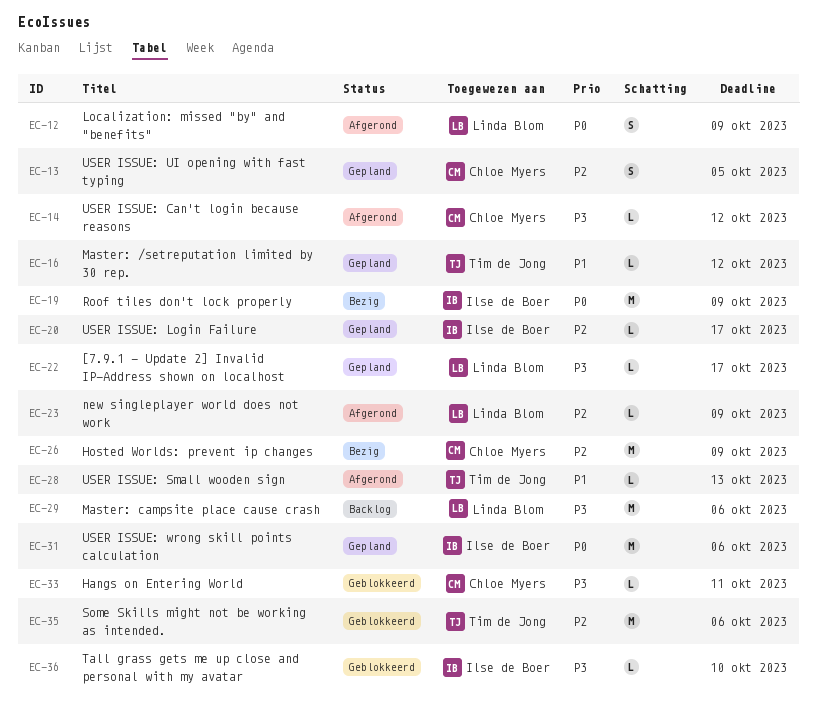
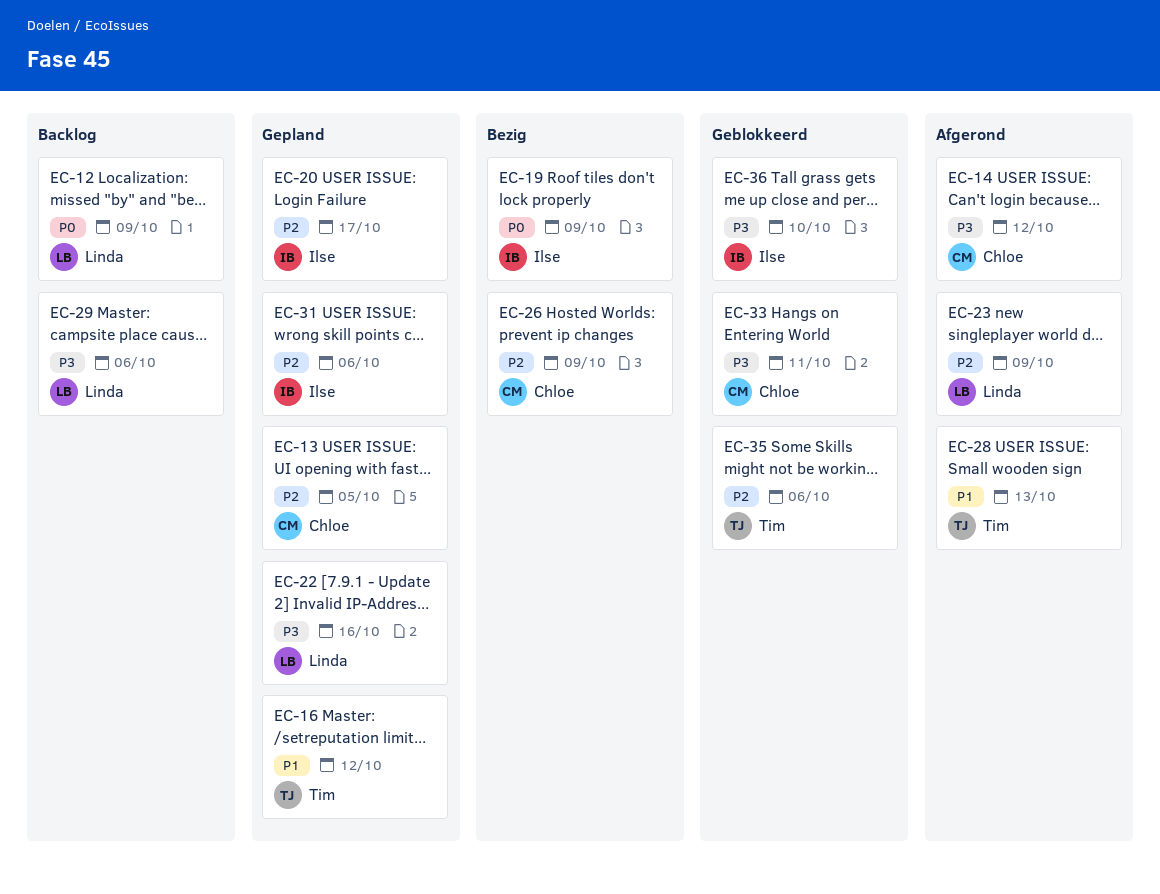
EC-12, status: Afgerond -> Backlog
EC-22, due: Oct 17 -> Oct 16
EC-31, priority: P0 -> P2

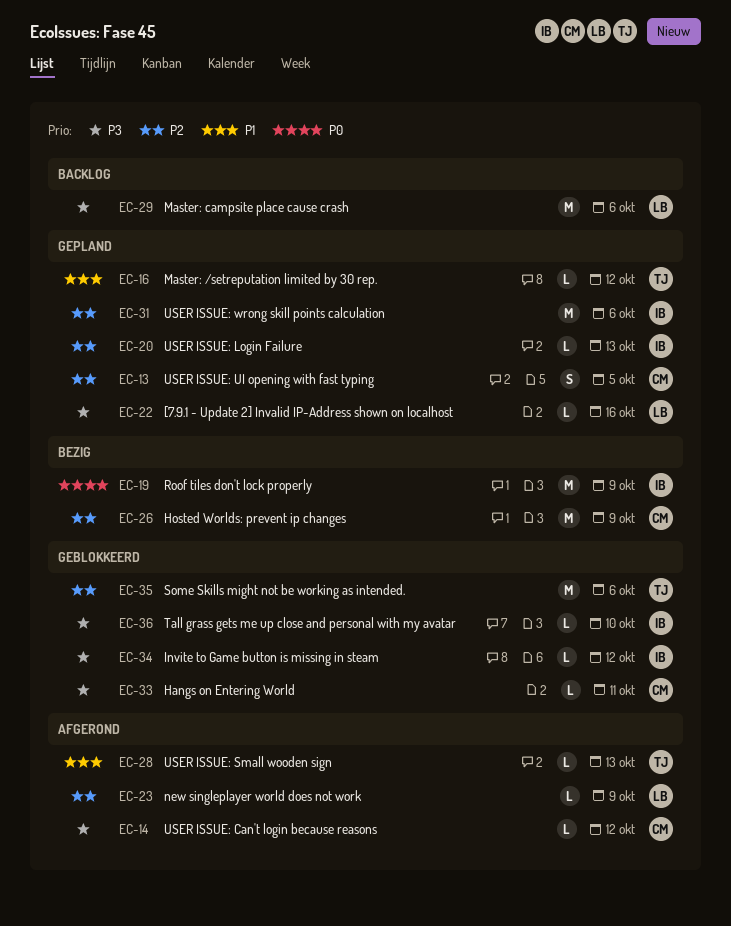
EC-12: present -> none
EC-20, due: Oct 17 -> Oct 13
EC-34: none -> present

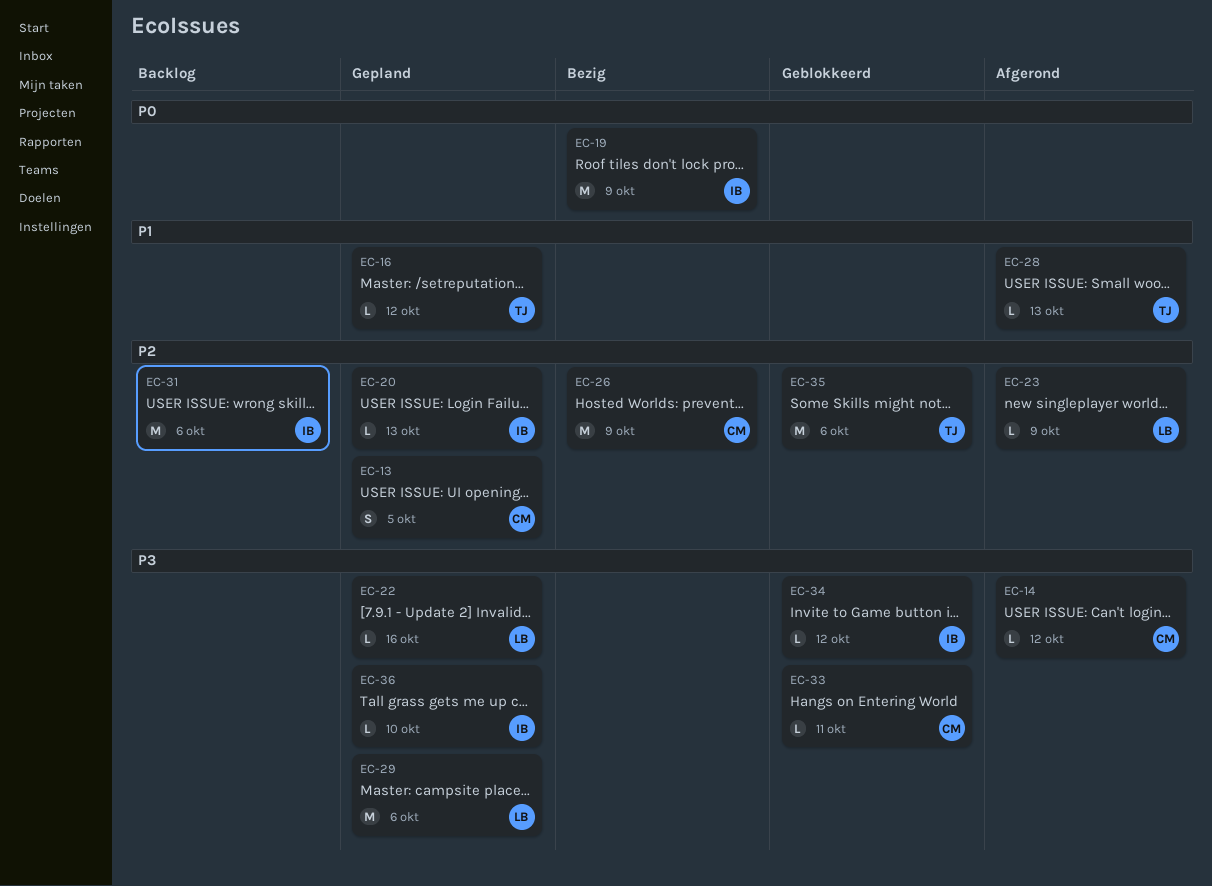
EC-29, status: Backlog -> Gepland
EC-31, status: Gepland -> Backlog
EC-36, status: Geblokkeerd -> Gepland

